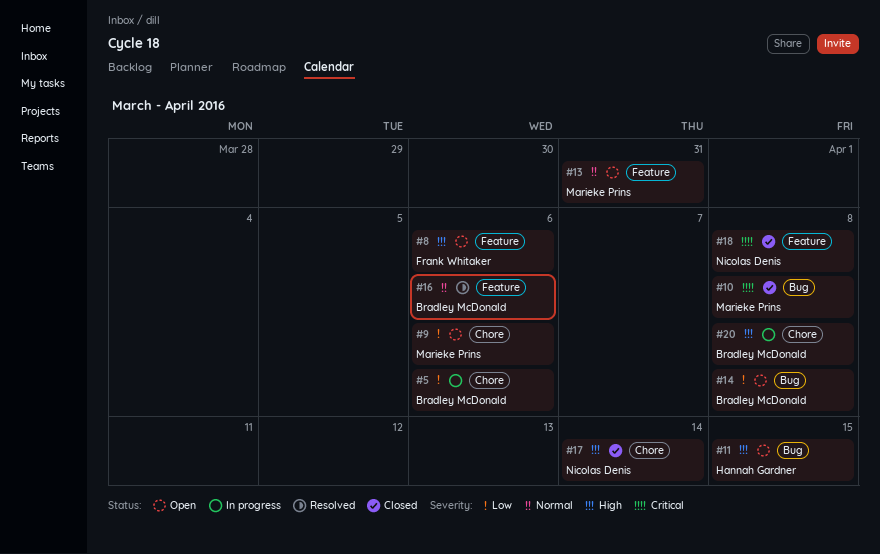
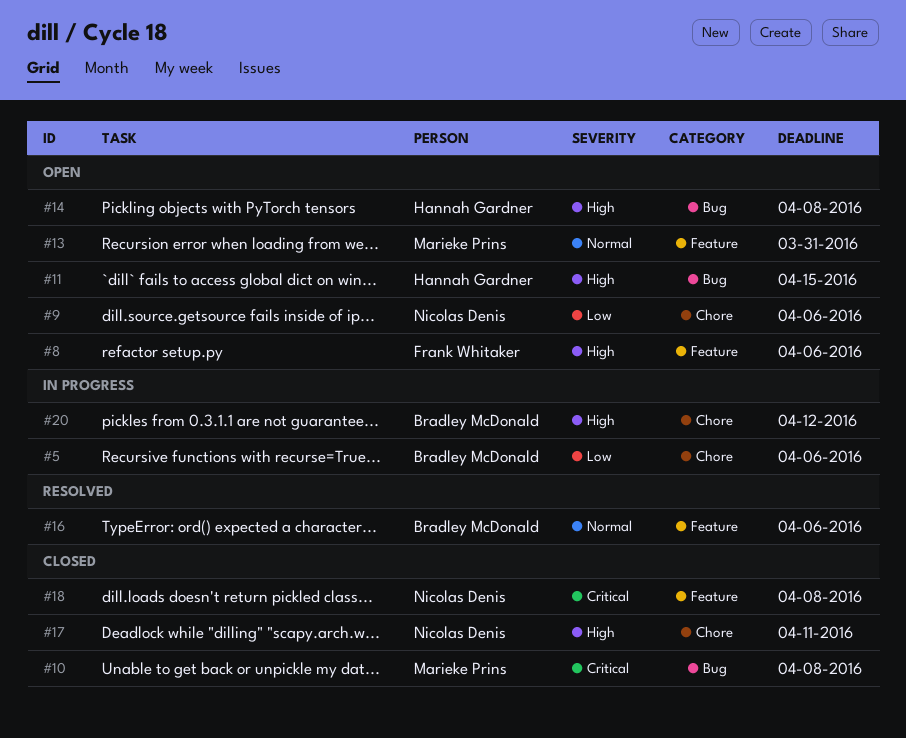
#9, owner: Marieke Prins -> Nicolas Denis
#14, owner: Bradley McDonald -> Hannah Gardner
#14, priority: Low -> High
#17, due: Apr 14 -> Apr 11
#20, due: Apr 8 -> Apr 12

